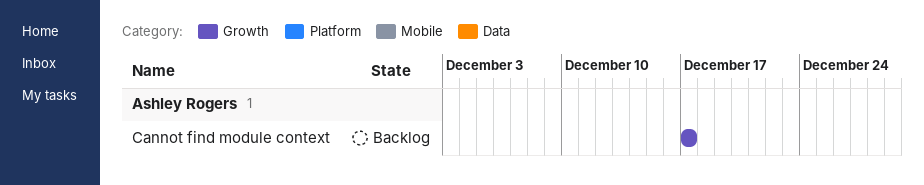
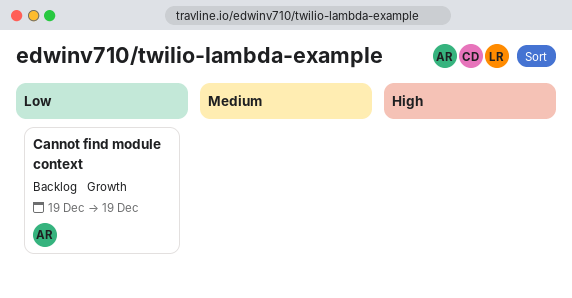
Cannot find module context, start: Dec 17 -> Dec 19
Cannot find module context, due: Dec 17 -> Dec 19

